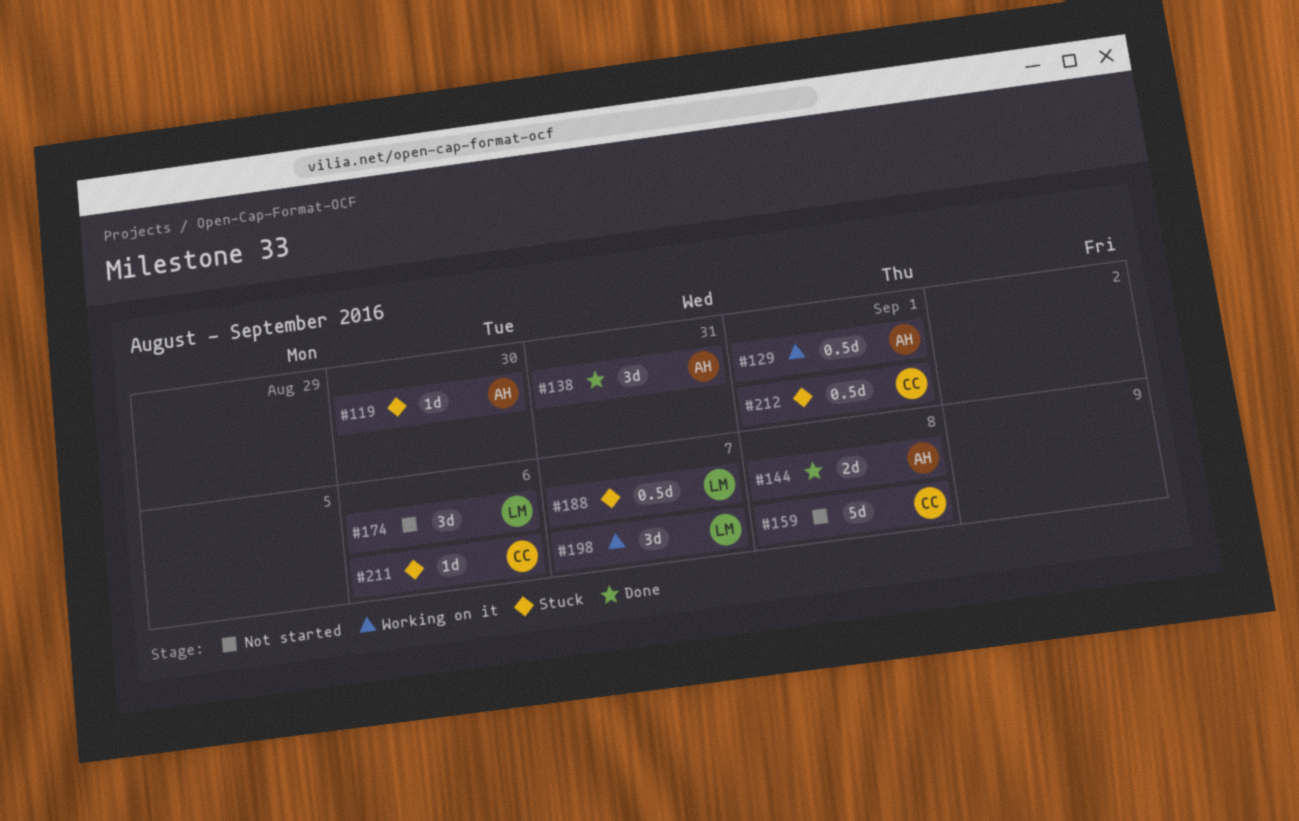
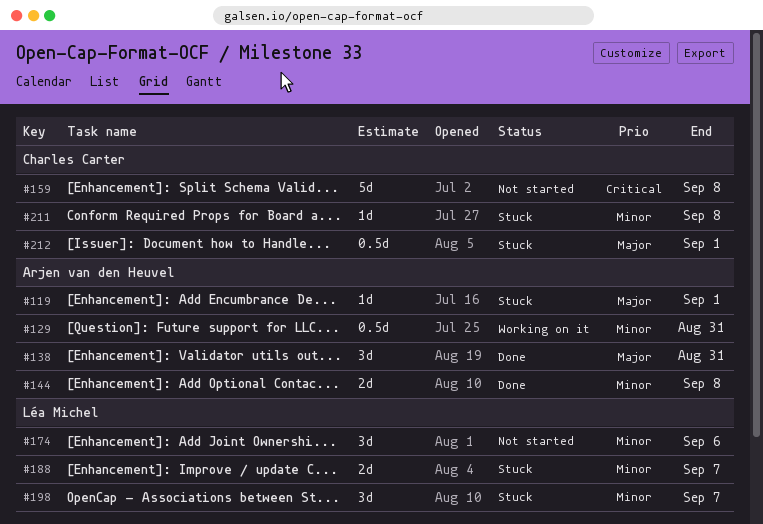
#119, due: Aug 30 -> Sep 1
#129, due: Sep 1 -> Aug 31
#188, estimate: 0.5d -> 2d
#198, status: Working on it -> Stuck
#211, due: Sep 6 -> Sep 8

